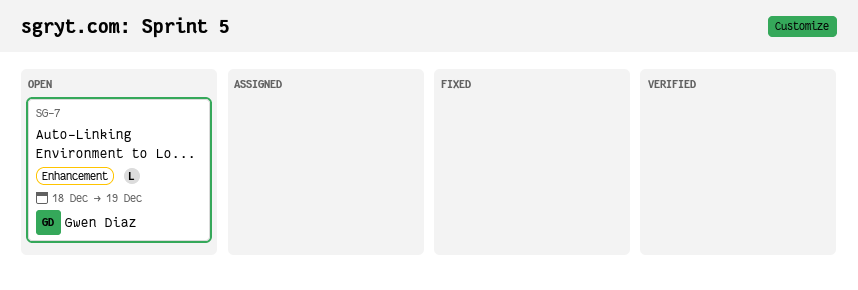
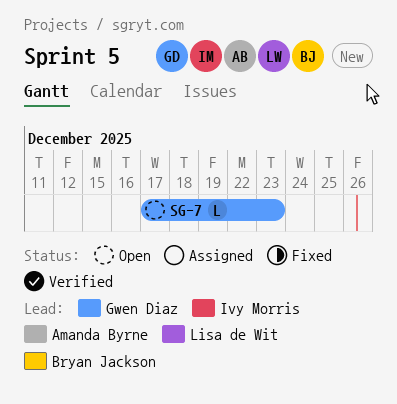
SG-7, start: Dec 18 -> Dec 17
SG-7, due: Dec 19 -> Dec 23

